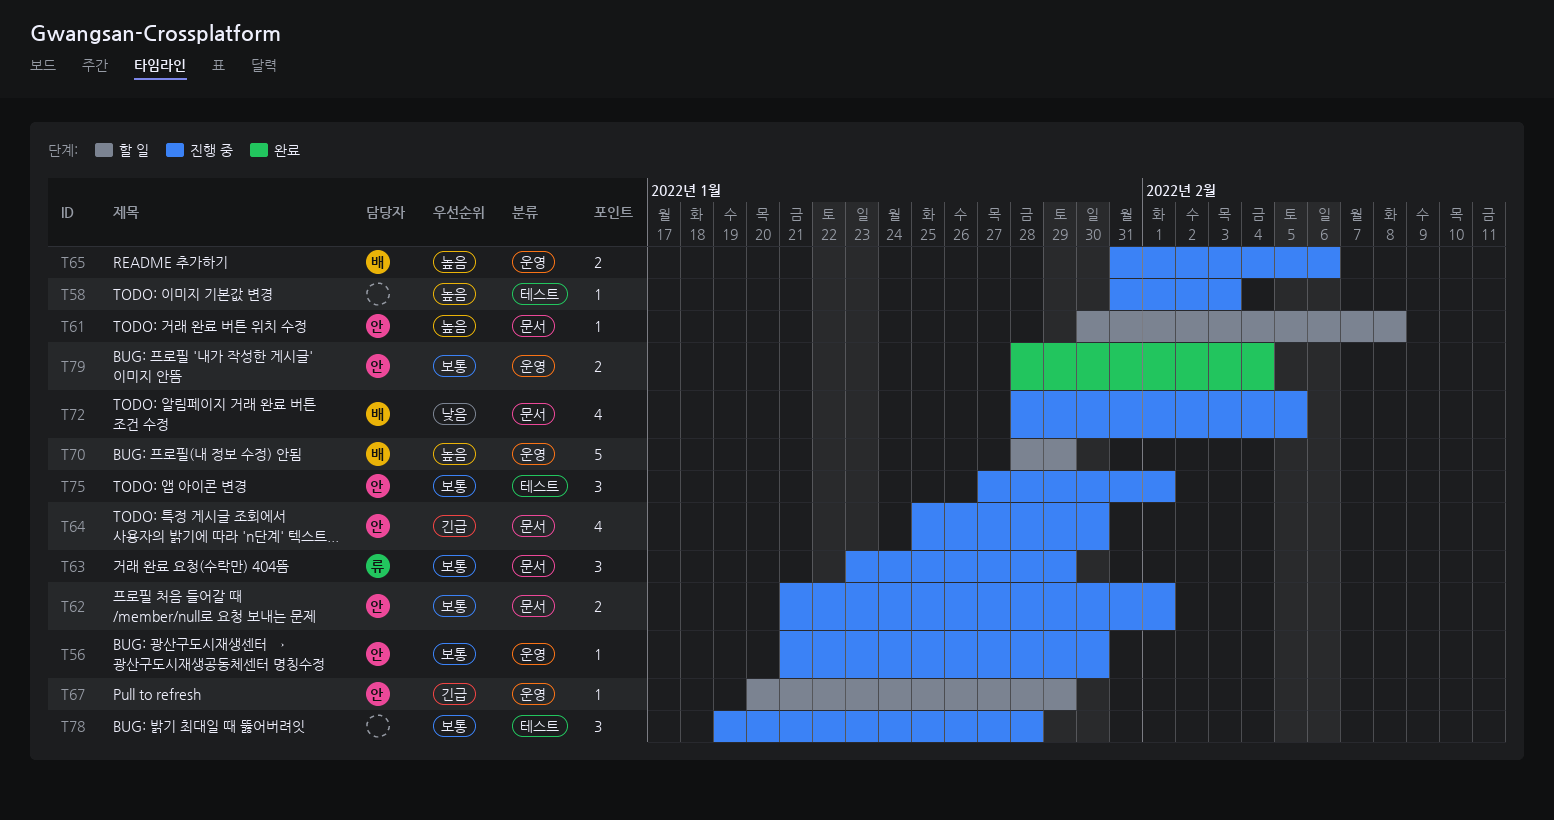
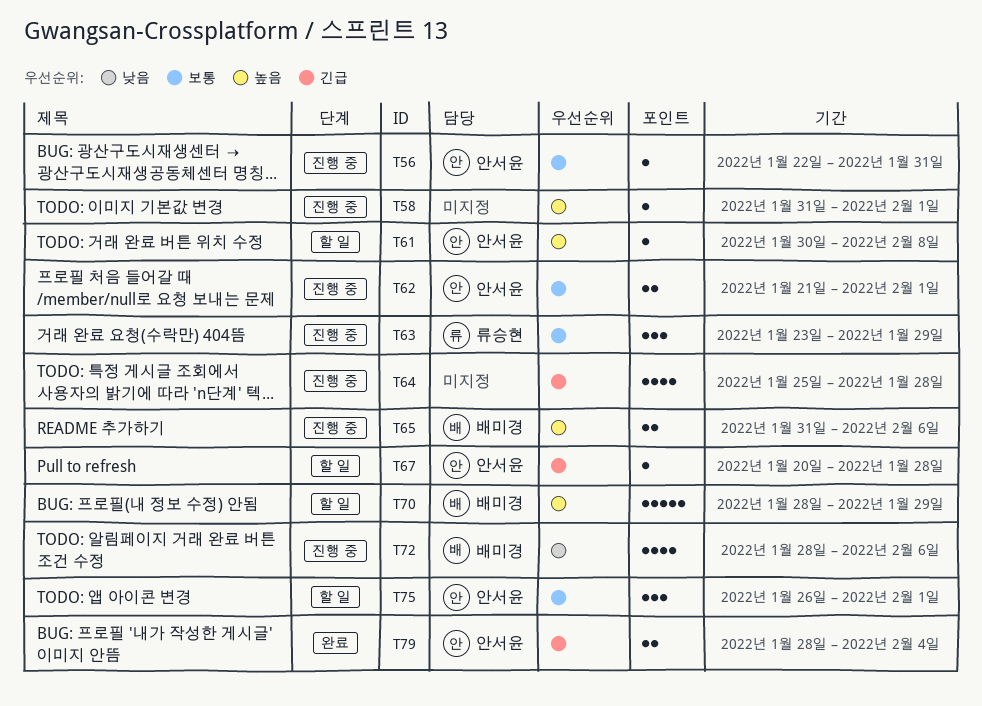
T56, start: Jan 21 -> Jan 22
T56, due: Jan 30 -> Jan 31
T58, due: Feb 3 -> Feb 1
T64, owner: 안서윤 -> none
T64, due: Jan 30 -> Jan 28
T67, due: Jan 29 -> Jan 28
T72, due: Feb 5 -> Feb 6
T75, status: 진행 중 -> 할 일
T75, start: Jan 27 -> Jan 26
T78: present -> none
T79, priority: 보통 -> 긴급

